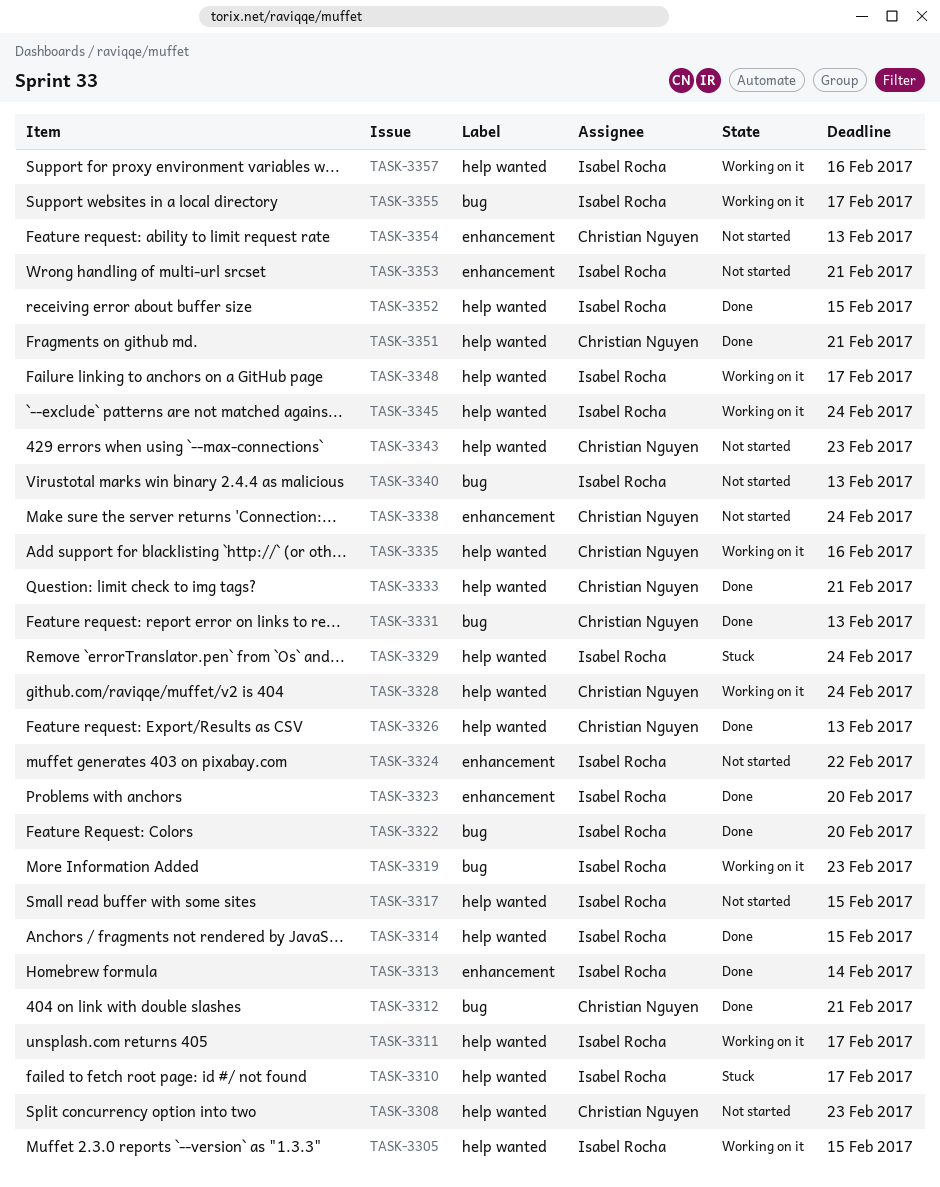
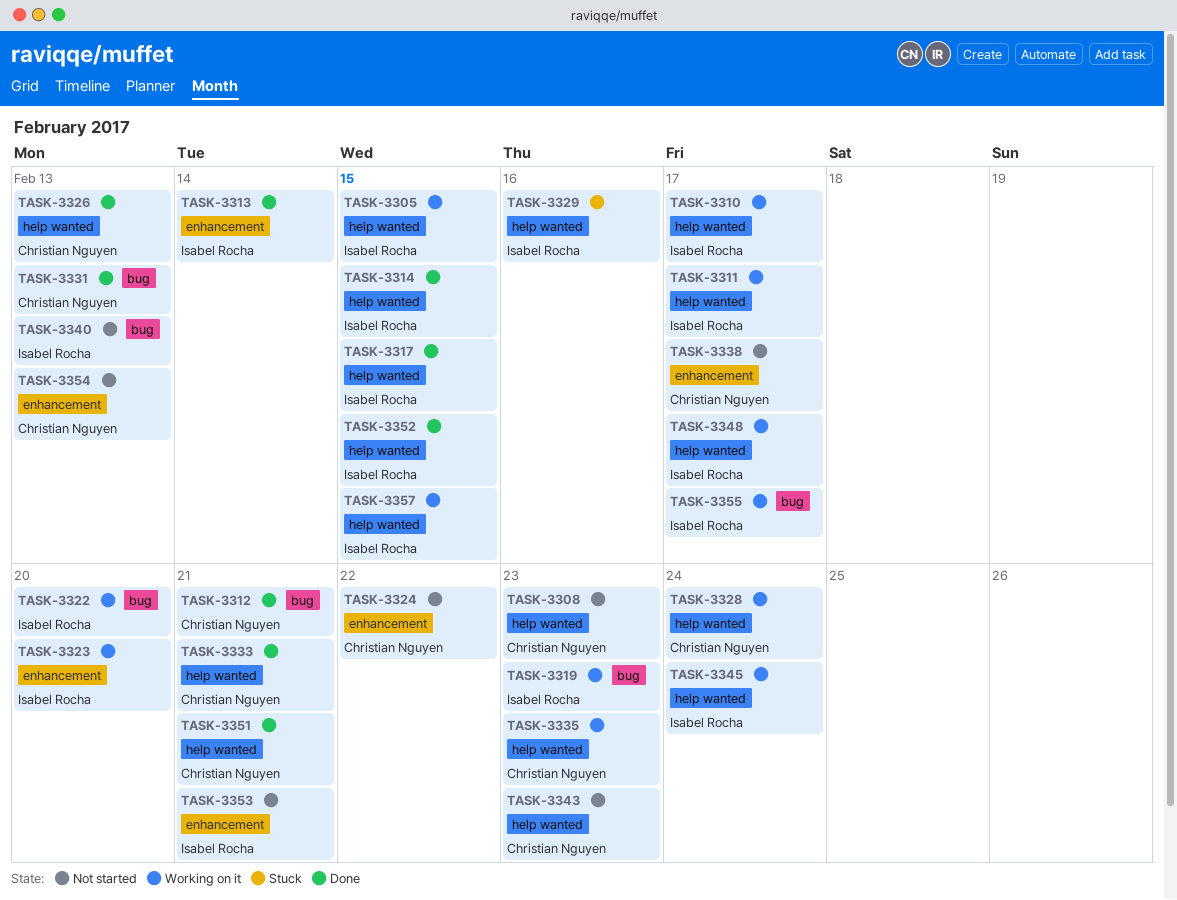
TASK-3310, status: Stuck -> Working on it
TASK-3317, status: Not started -> Done
TASK-3322, status: Done -> Working on it
TASK-3323, status: Done -> Working on it
TASK-3324, owner: Isabel Rocha -> Christian Nguyen
TASK-3329, due: Feb 24 -> Feb 16
TASK-3335, due: Feb 16 -> Feb 23
TASK-3338, due: Feb 24 -> Feb 17
TASK-3357, due: Feb 16 -> Feb 15

